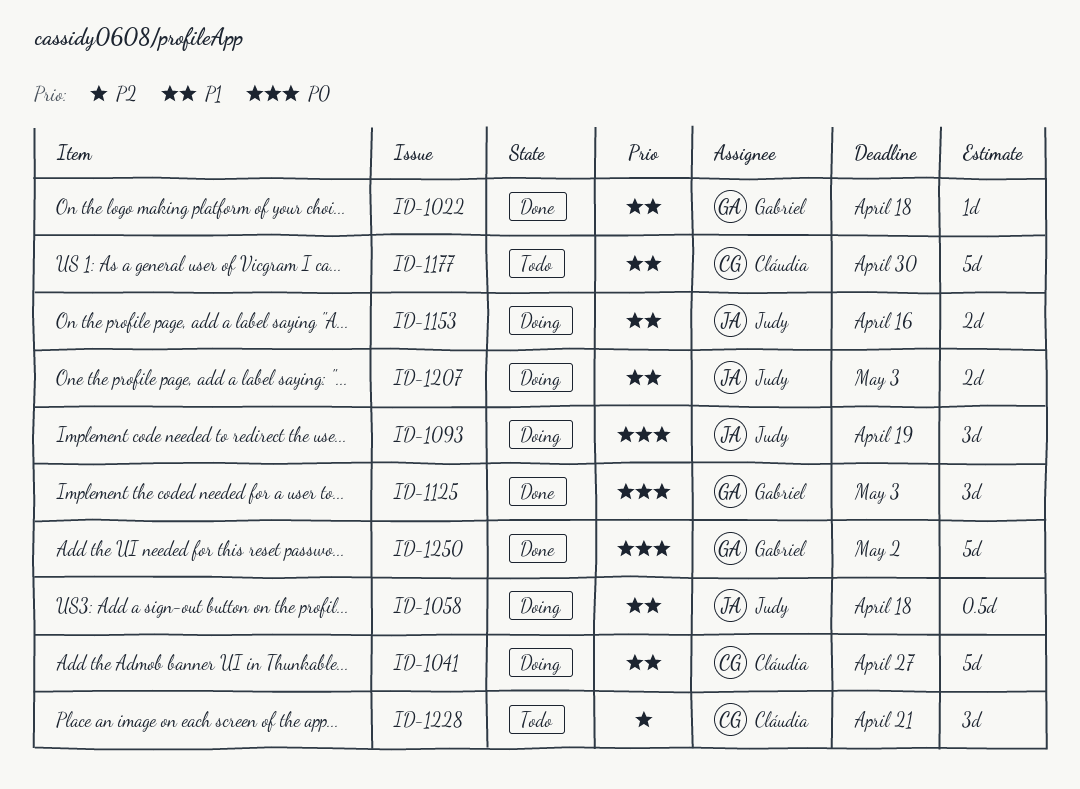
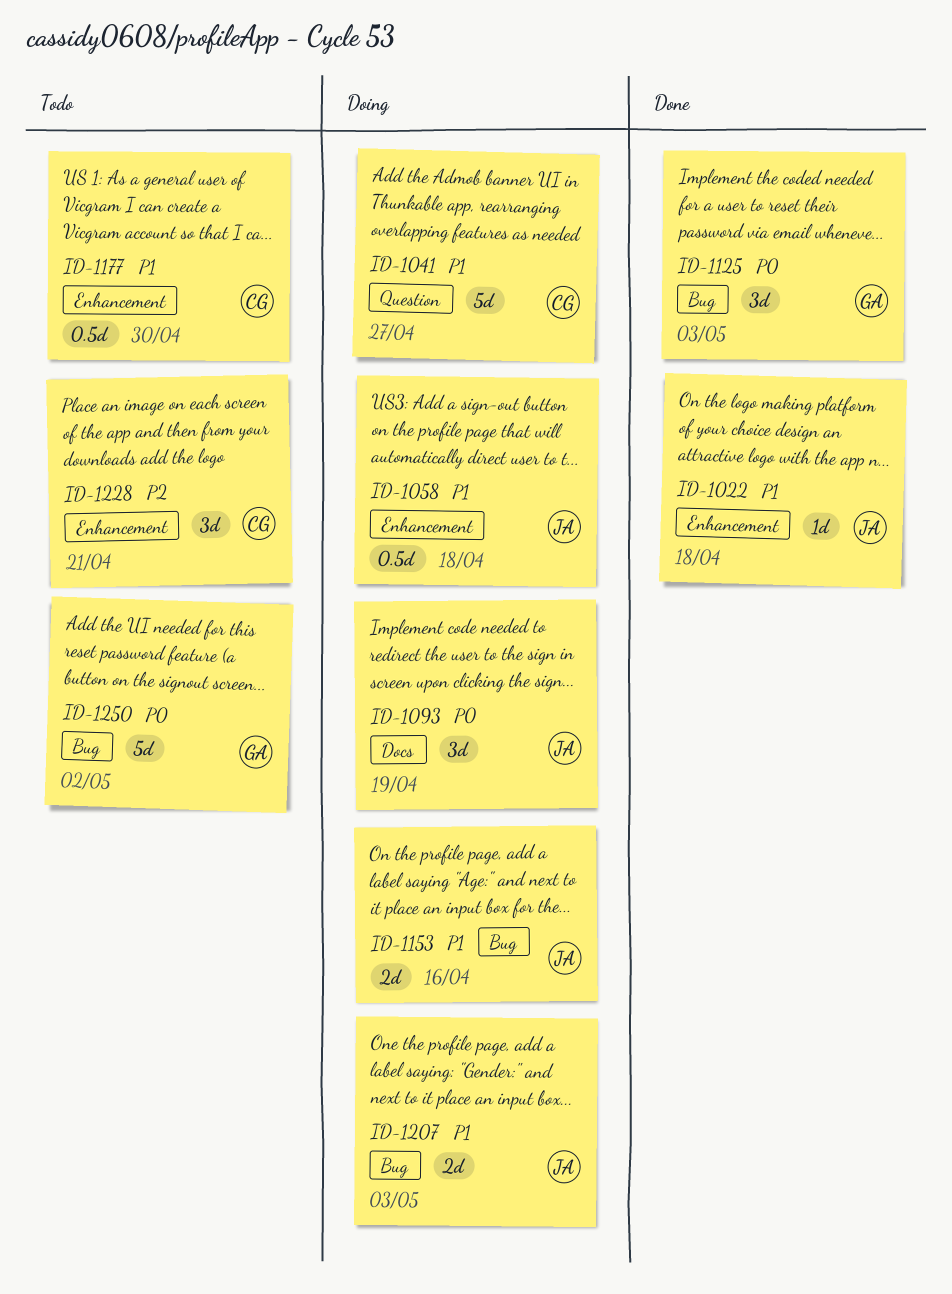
ID-1022, owner: Gabriel -> Judy
ID-1177, estimate: 5d -> 0.5d
ID-1250, status: Done -> Todo

